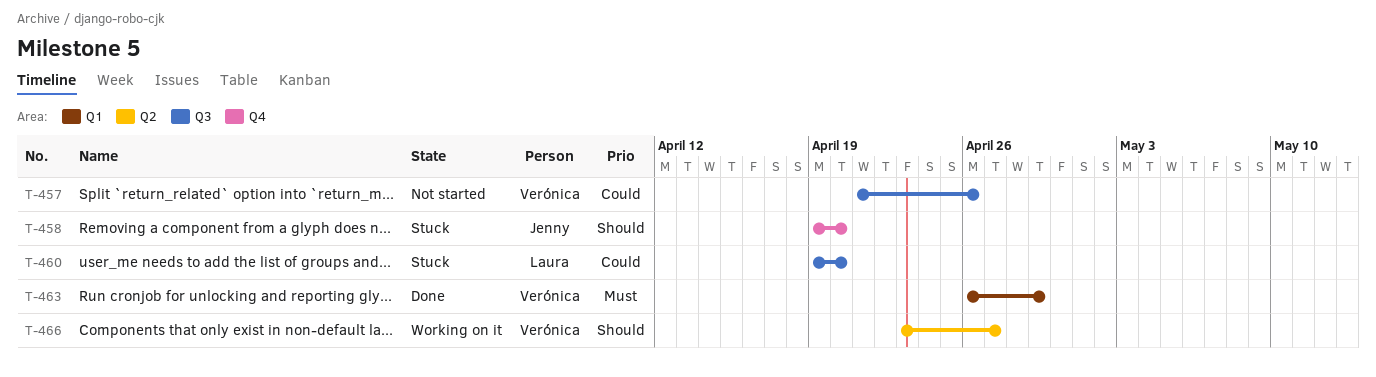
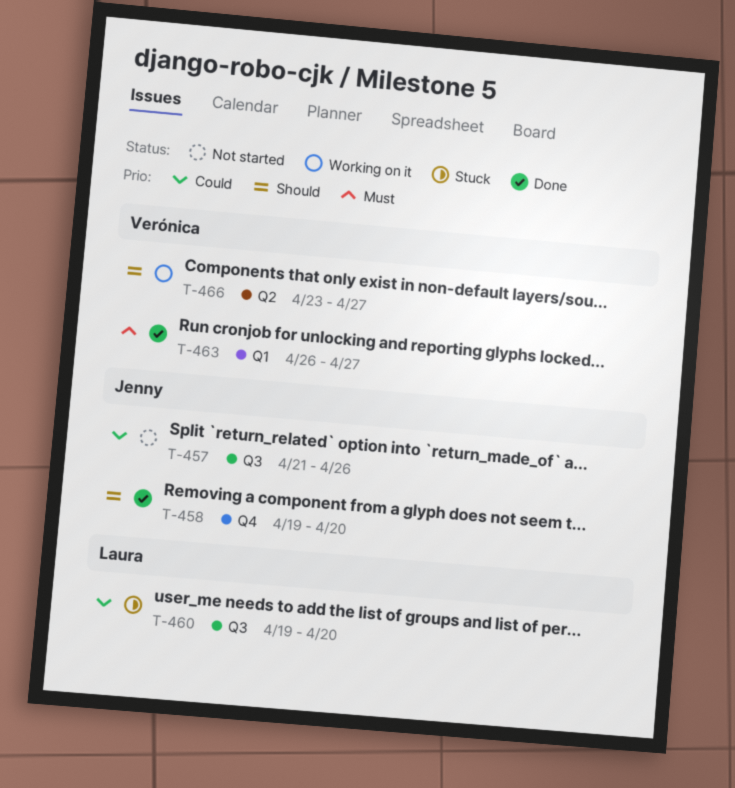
T-457, owner: Verónica -> Jenny
T-458, status: Stuck -> Done
T-463, due: Apr 29 -> Apr 27

